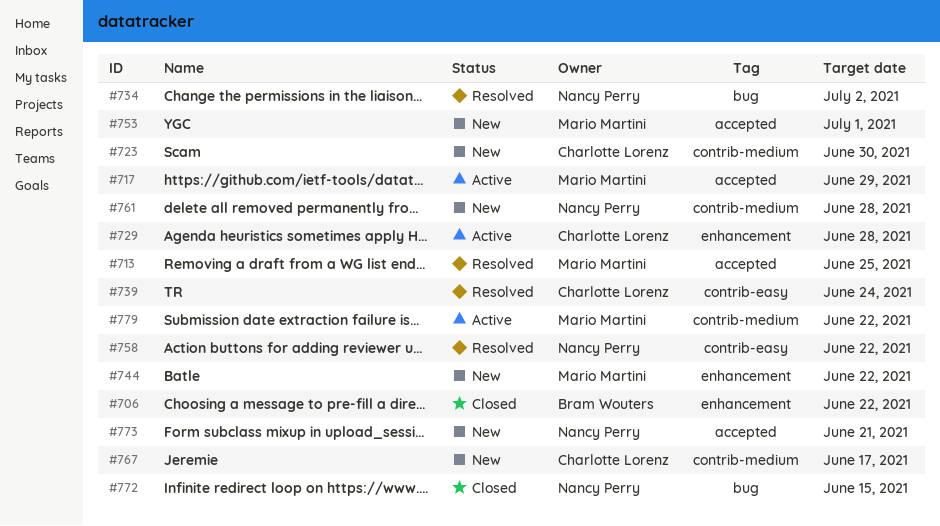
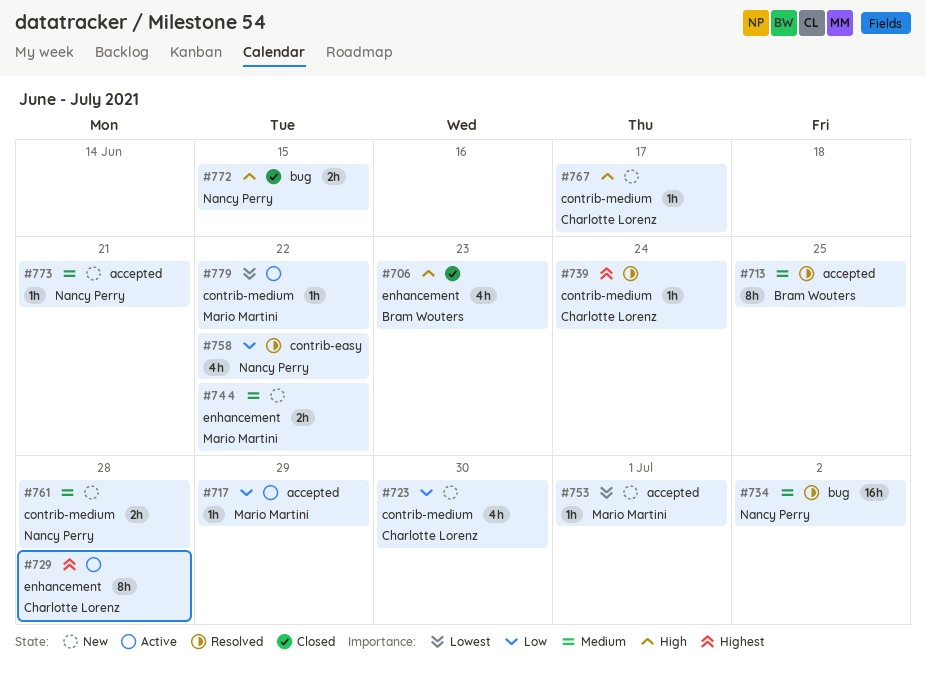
#706, due: Jun 22 -> Jun 23
#713, owner: Mario Martini -> Bram Wouters
#739, label: contrib-easy -> contrib-medium

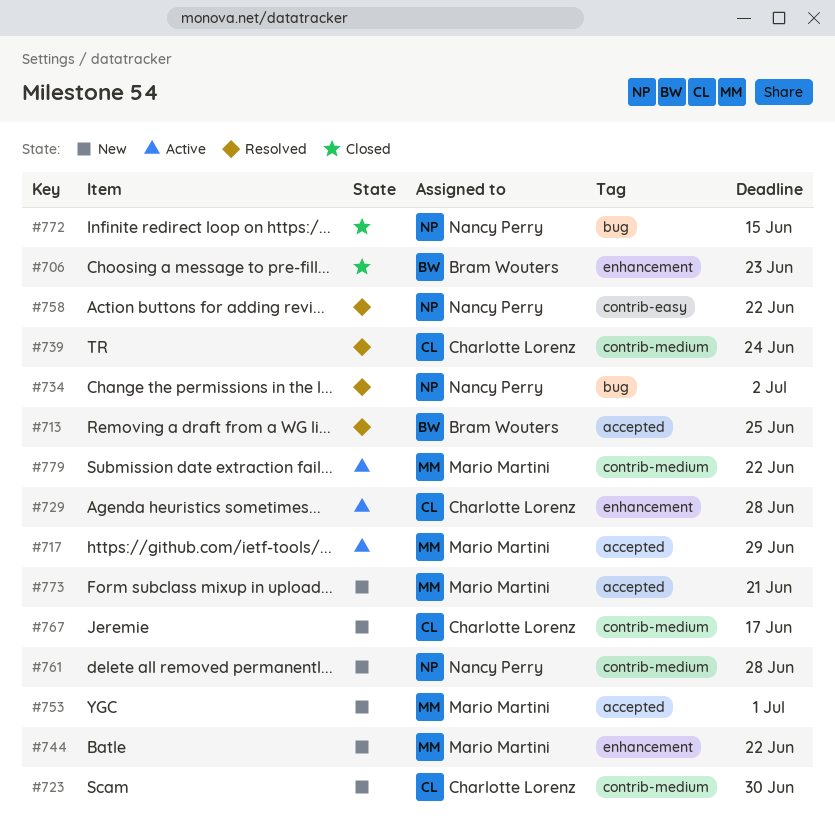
#773, owner: Nancy Perry -> Mario Martini

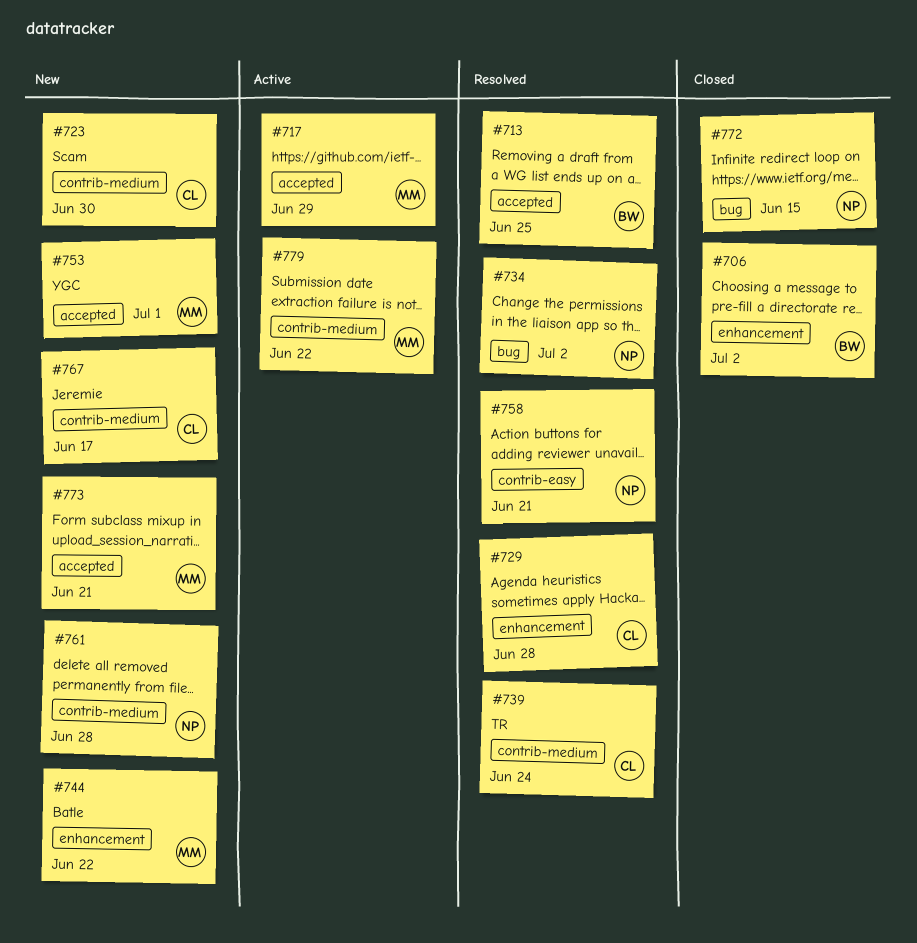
#706, due: Jun 23 -> Jul 2
#729, status: Active -> Resolved
#758, due: Jun 22 -> Jun 21

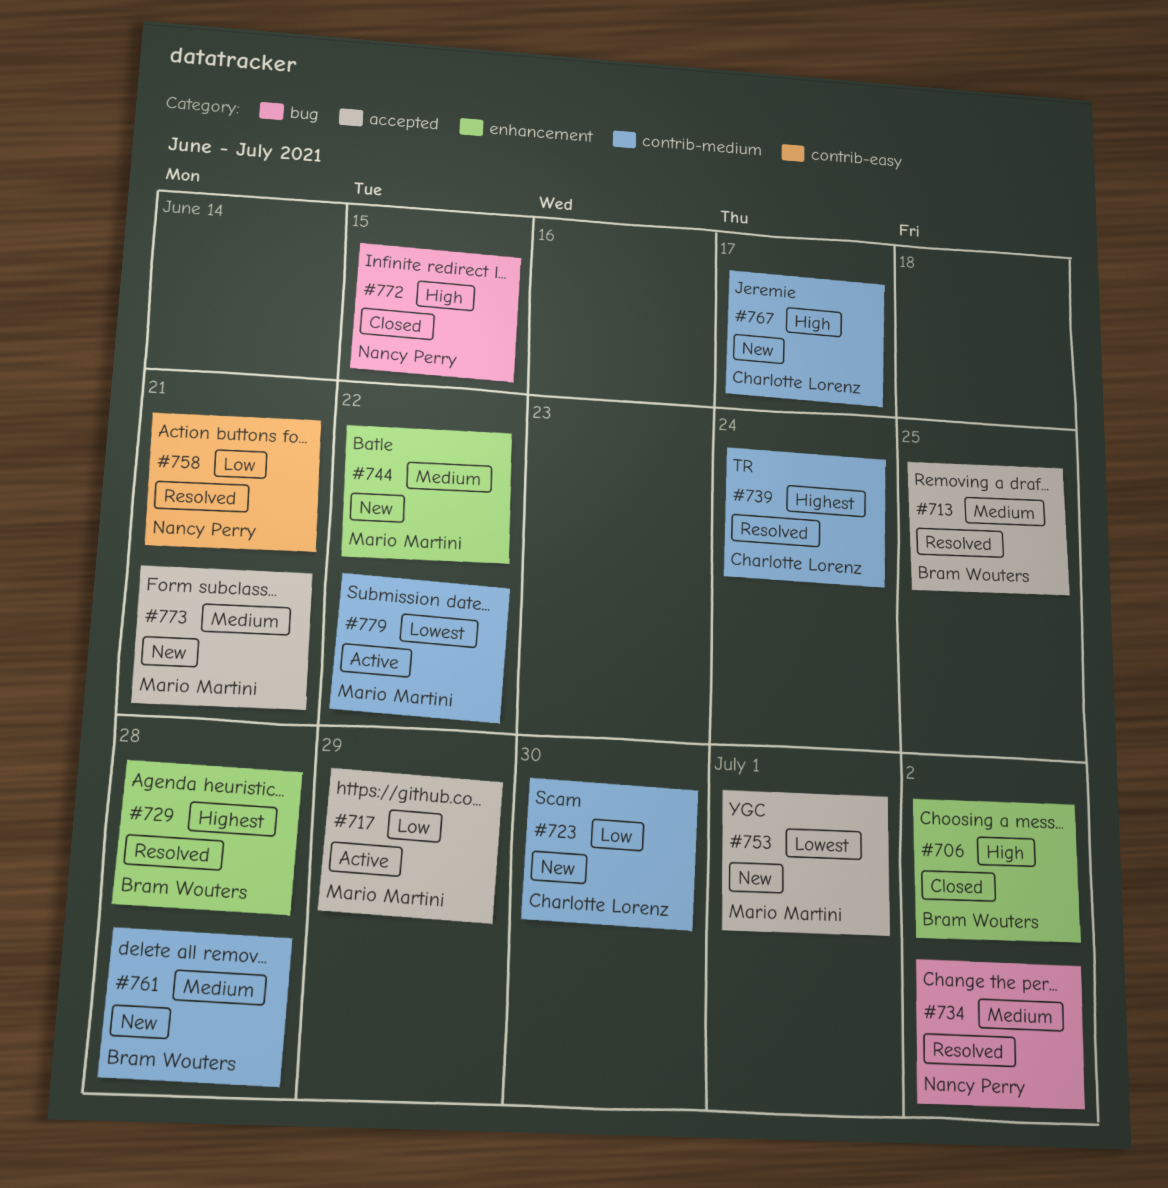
#729, owner: Charlotte Lorenz -> Bram Wouters
#761, owner: Nancy Perry -> Bram Wouters

